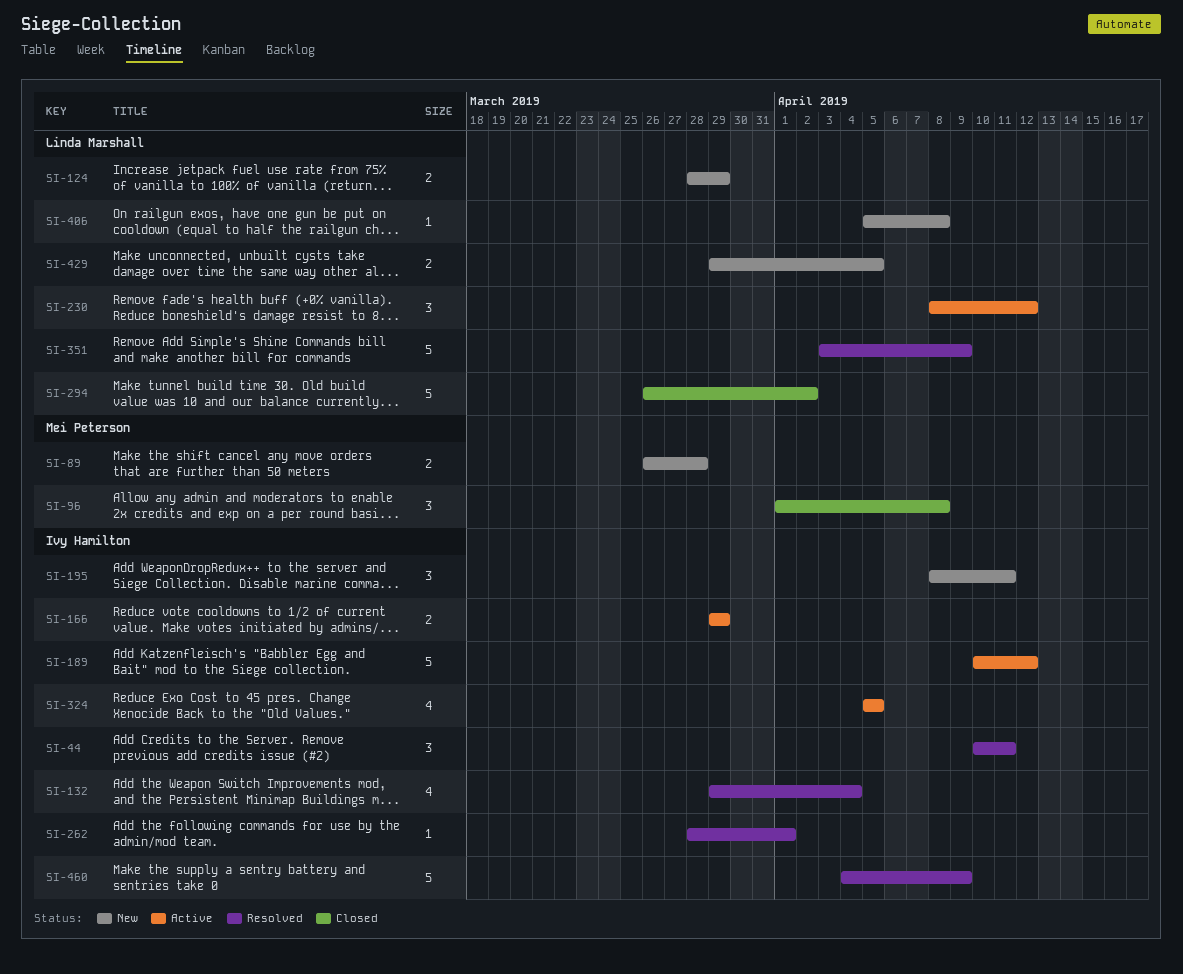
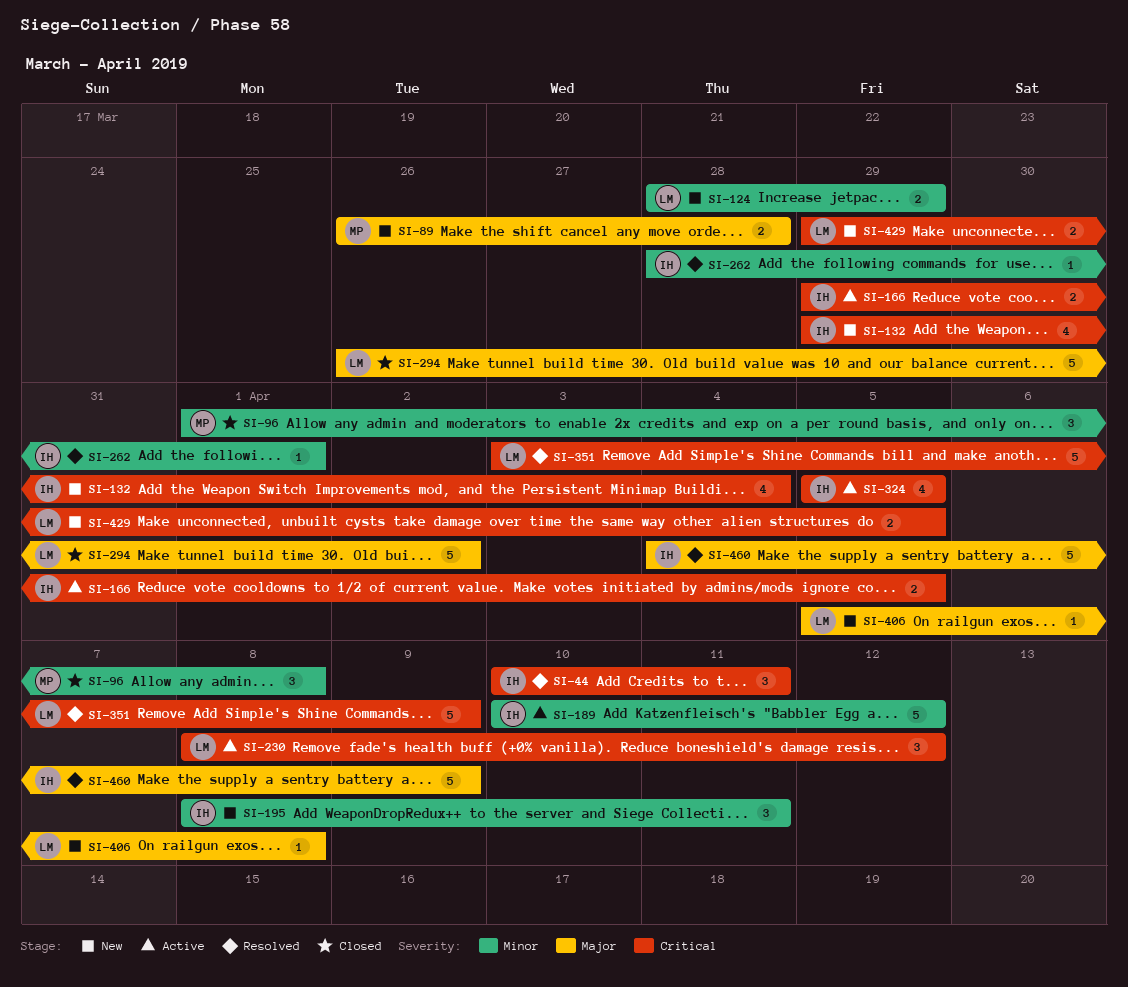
SI-132, status: Resolved -> New
SI-166, due: Mar 29 -> Apr 5

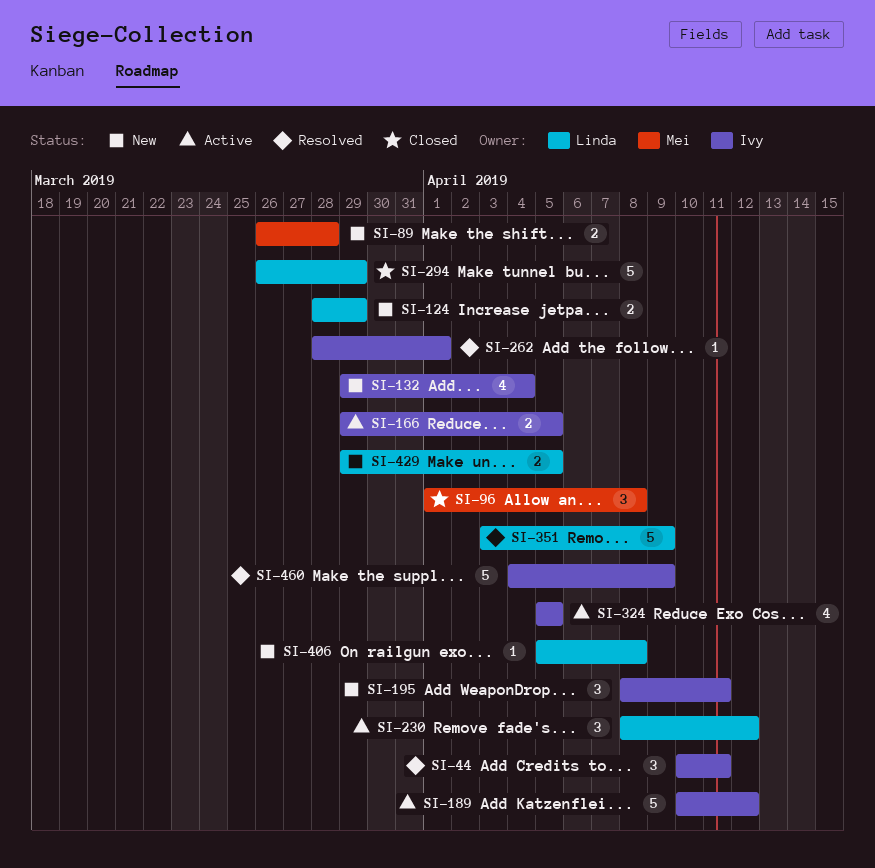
SI-294, due: Apr 2 -> Mar 29

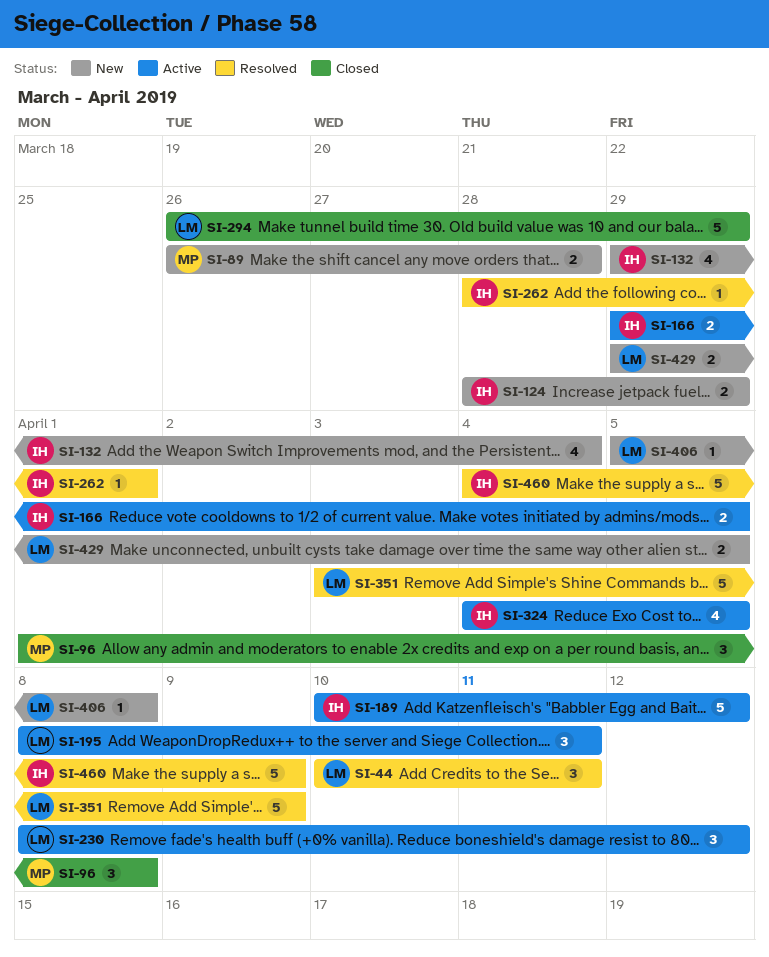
SI-44, owner: Ivy -> Linda
SI-124, owner: Linda -> Ivy
SI-195, status: New -> Active
SI-195, owner: Ivy -> Linda
SI-324, start: Apr 5 -> Apr 4

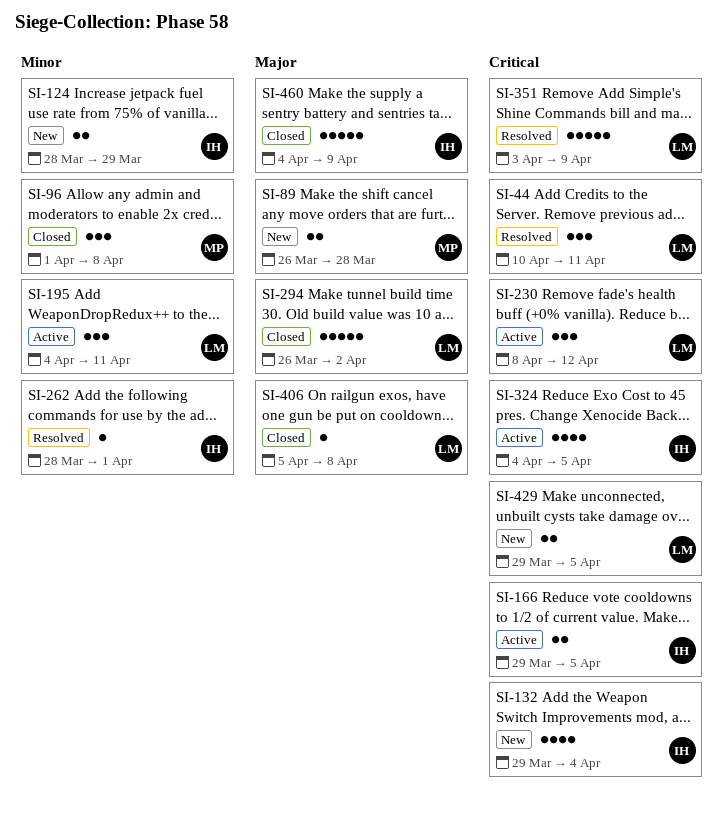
SI-189: present -> none
SI-195, start: Apr 8 -> Apr 4
SI-294, due: Mar 29 -> Apr 2
SI-406, status: New -> Closed
SI-460, status: Resolved -> Closed

